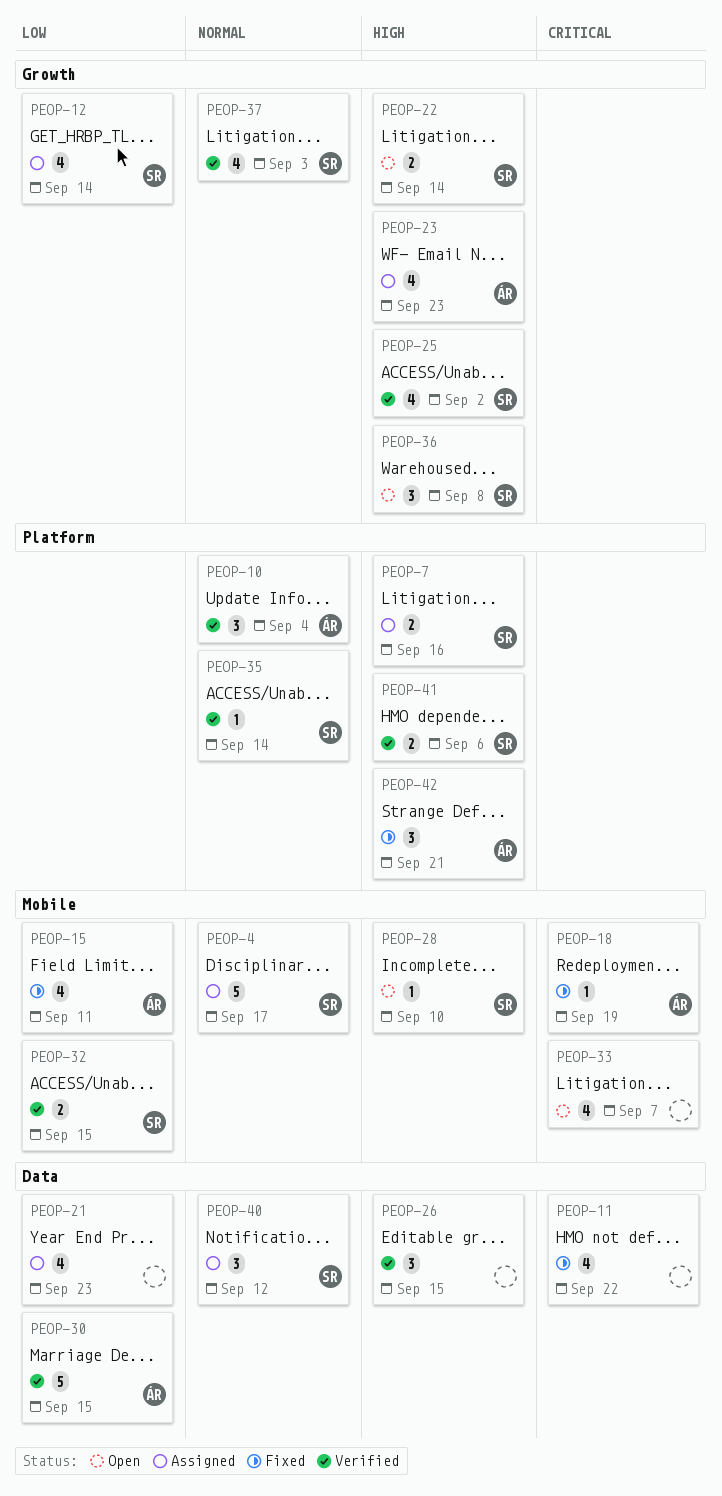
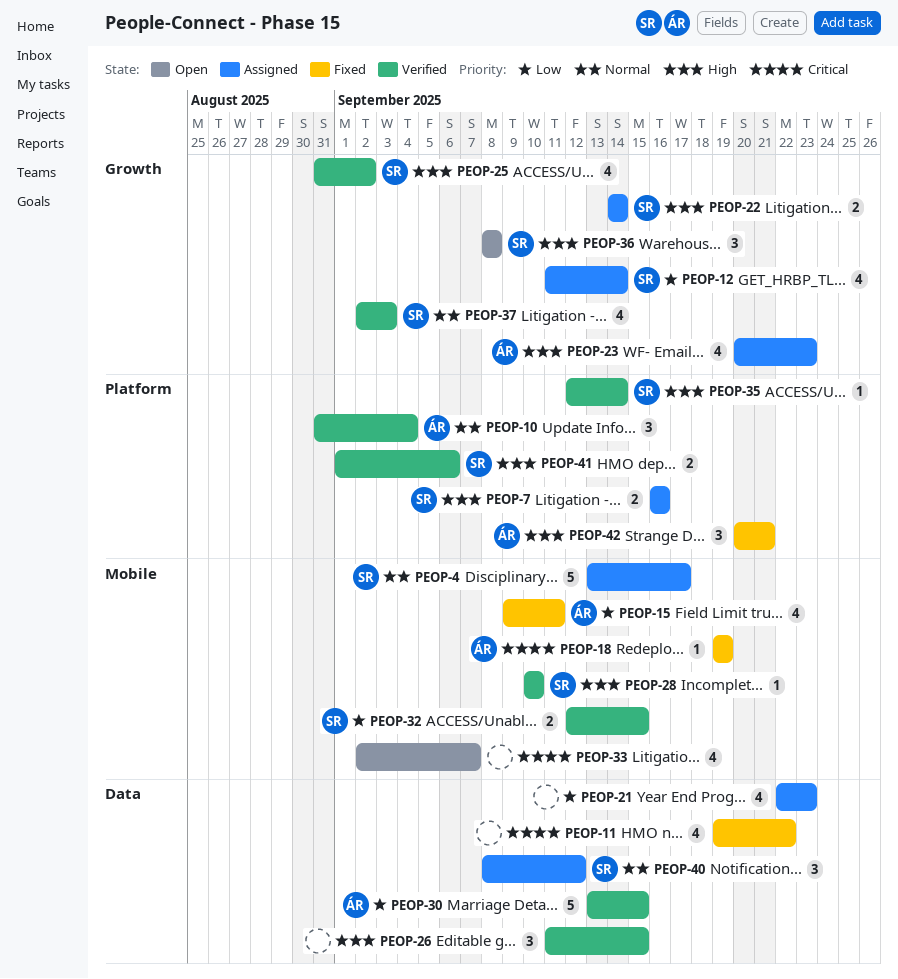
PEOP-22, status: Open -> Assigned
PEOP-28, status: Open -> Verified
PEOP-35, priority: Normal -> High

